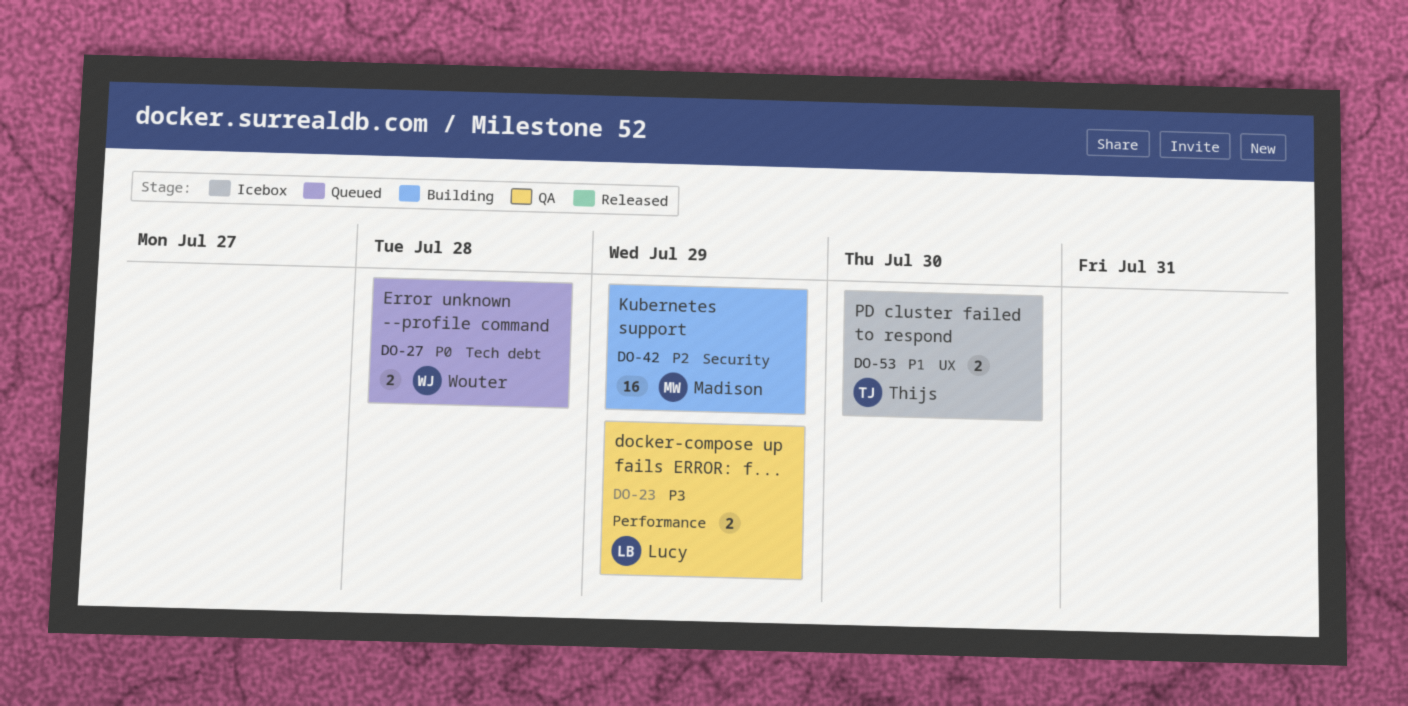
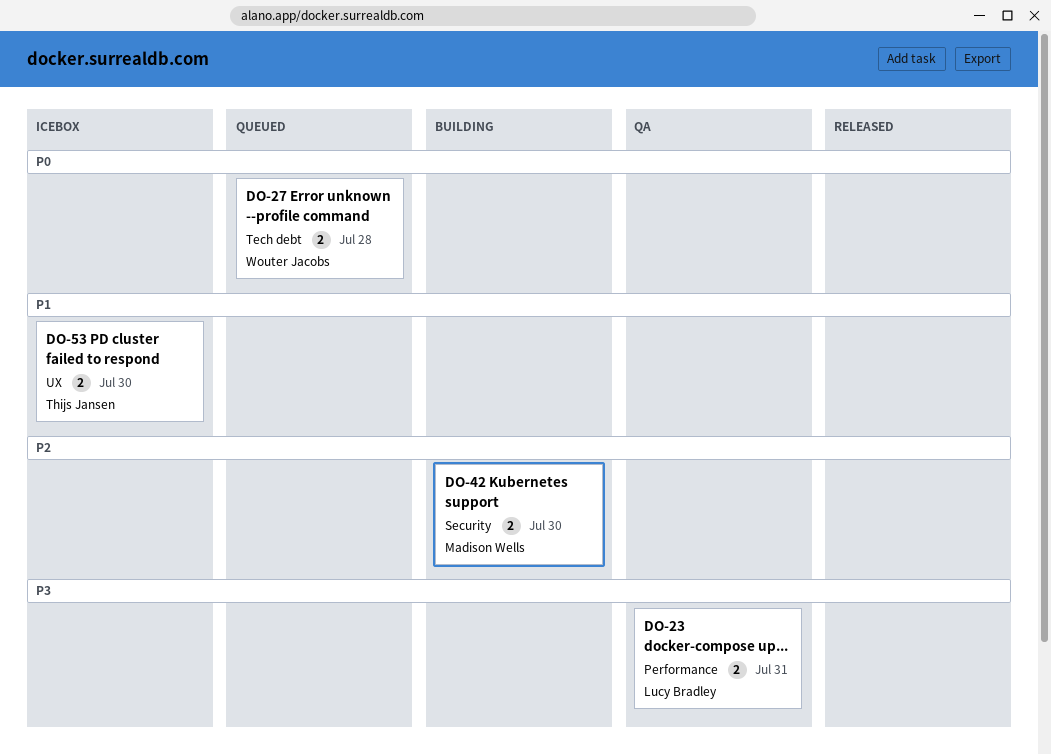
DO-23, due: Jul 29 -> Jul 31
DO-42, estimate: 16 -> 2
DO-42, due: Jul 29 -> Jul 30

